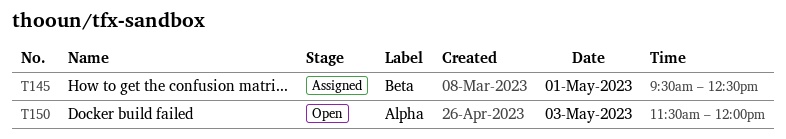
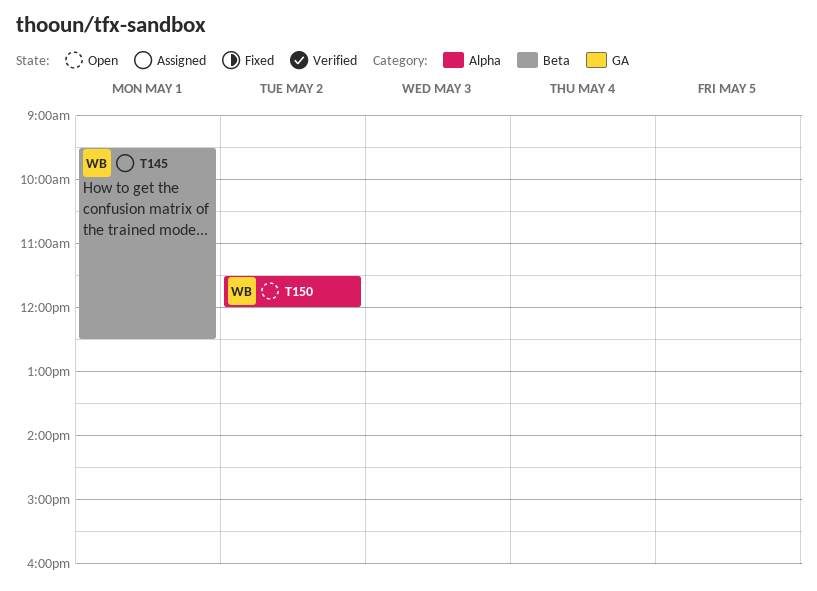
T150, day: May 3 -> May 2

